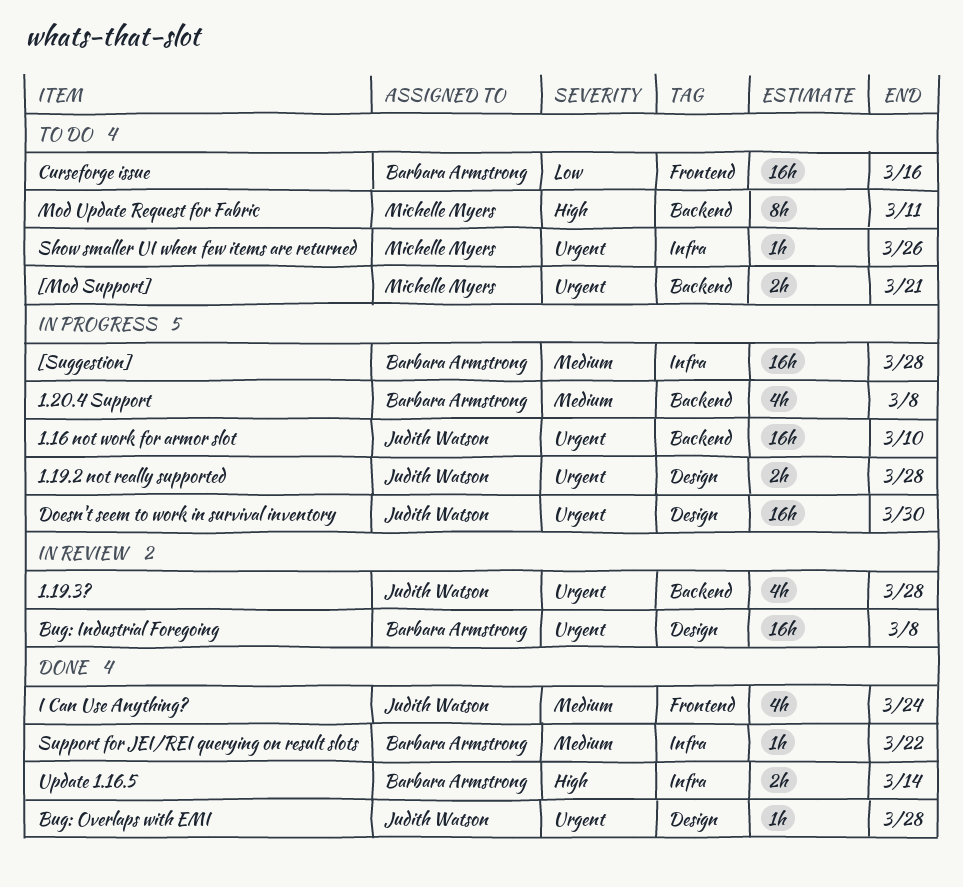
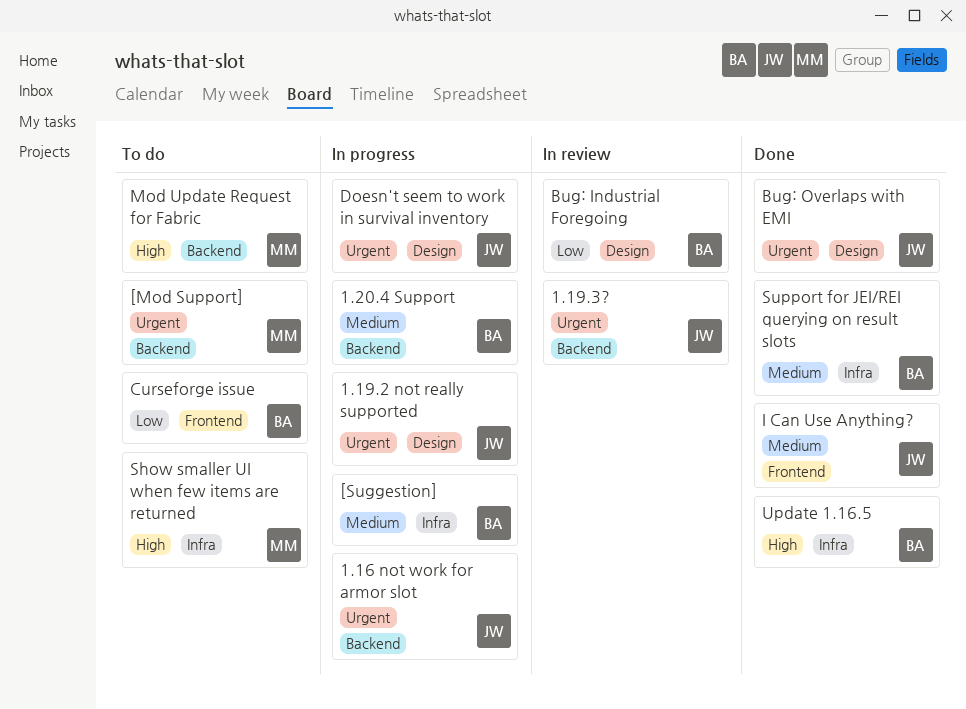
Bug: Industrial Foregoing, priority: Urgent -> Low
Show smaller UI when few items are returned, priority: Urgent -> High

